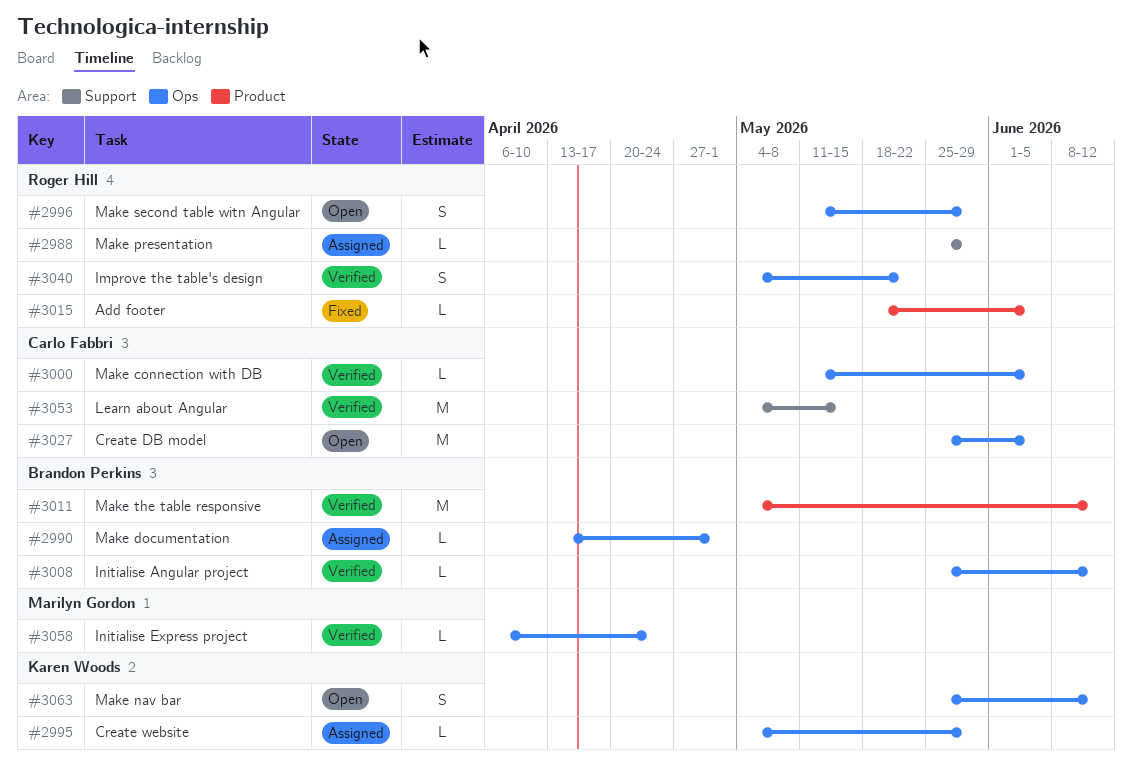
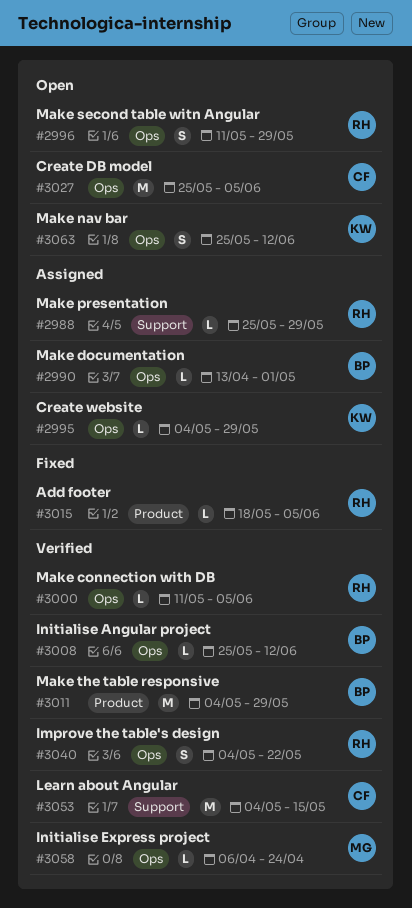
#3000, owner: Carlo Fabbri -> Roger Hill
#3011, due: Jun 12 -> May 29

